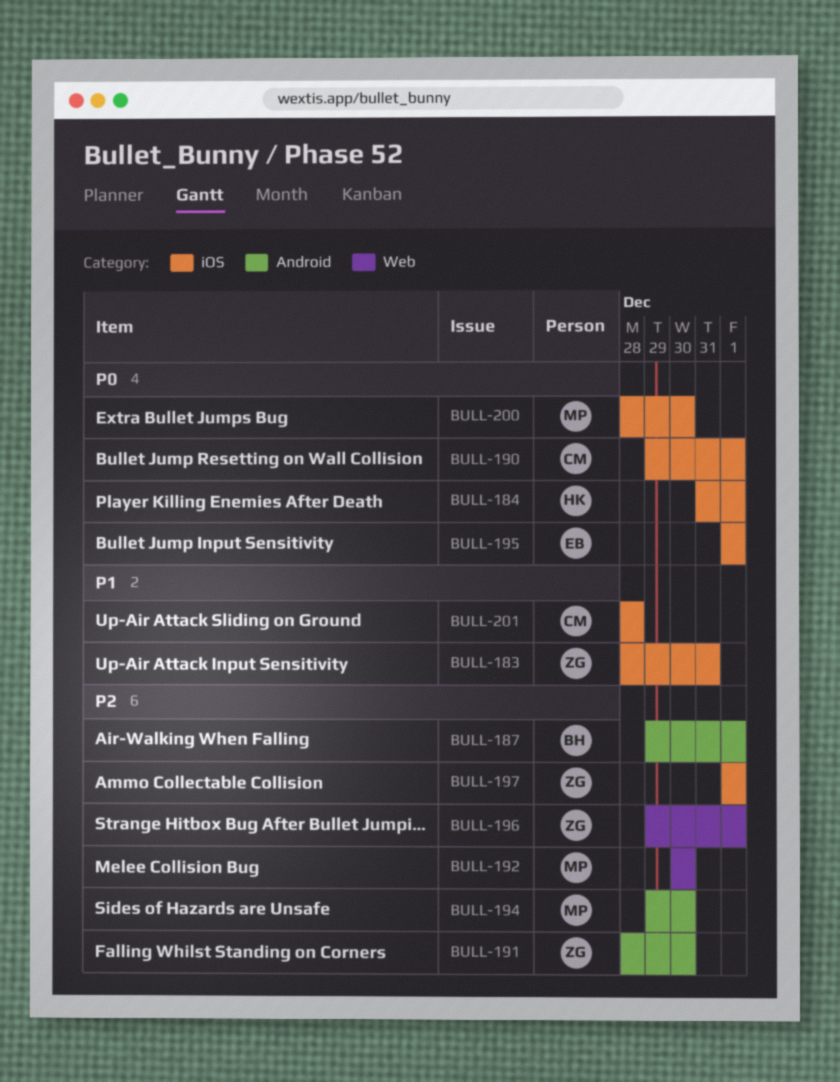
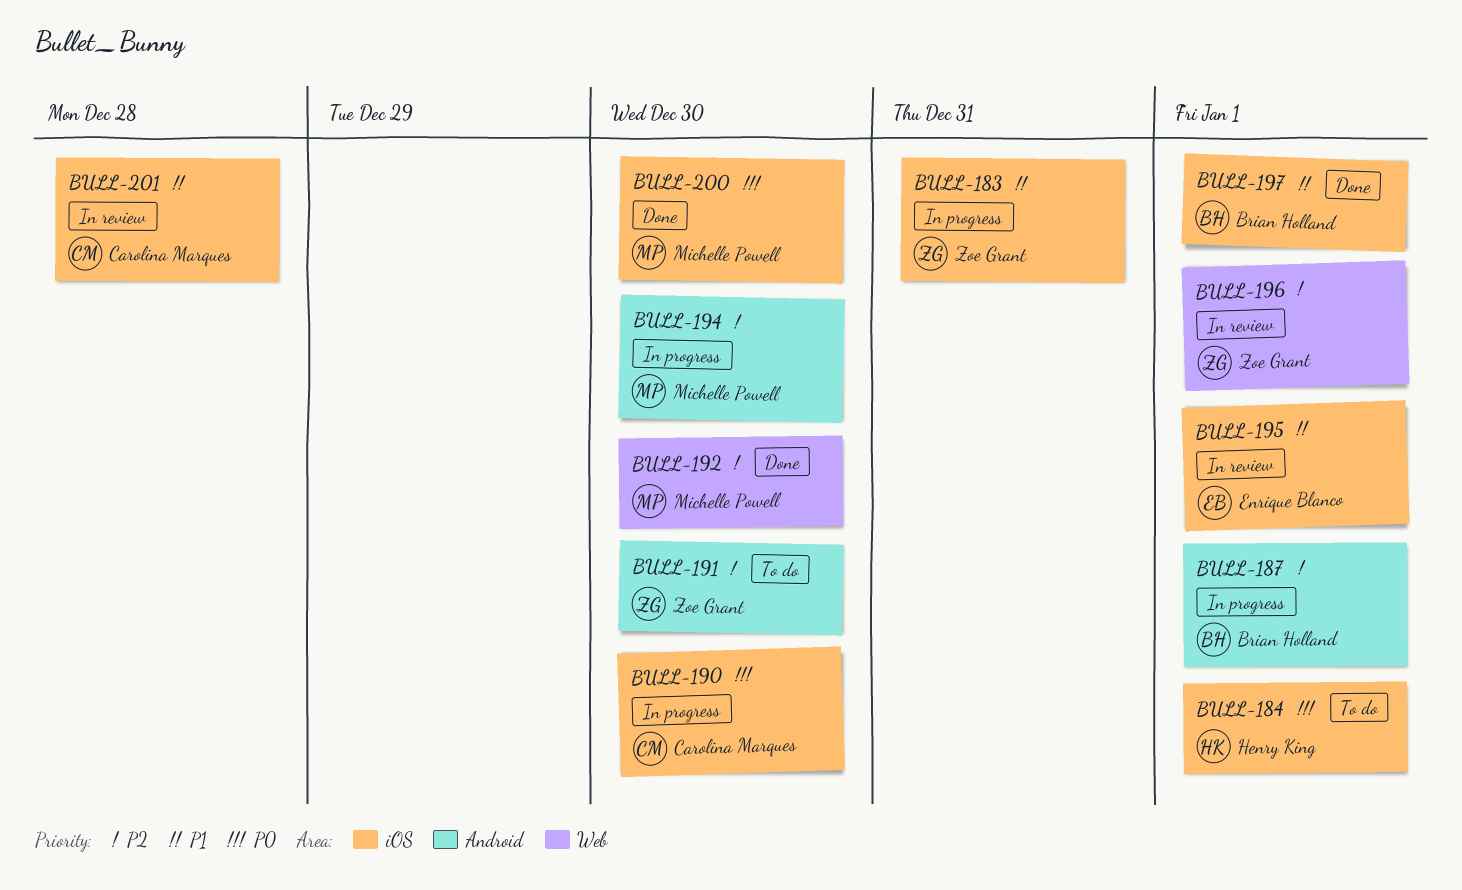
BULL-190, due: Jan 1 -> Dec 30
BULL-195, priority: P0 -> P1
BULL-197, owner: Zoe Grant -> Brian Holland
BULL-197, priority: P2 -> P1

